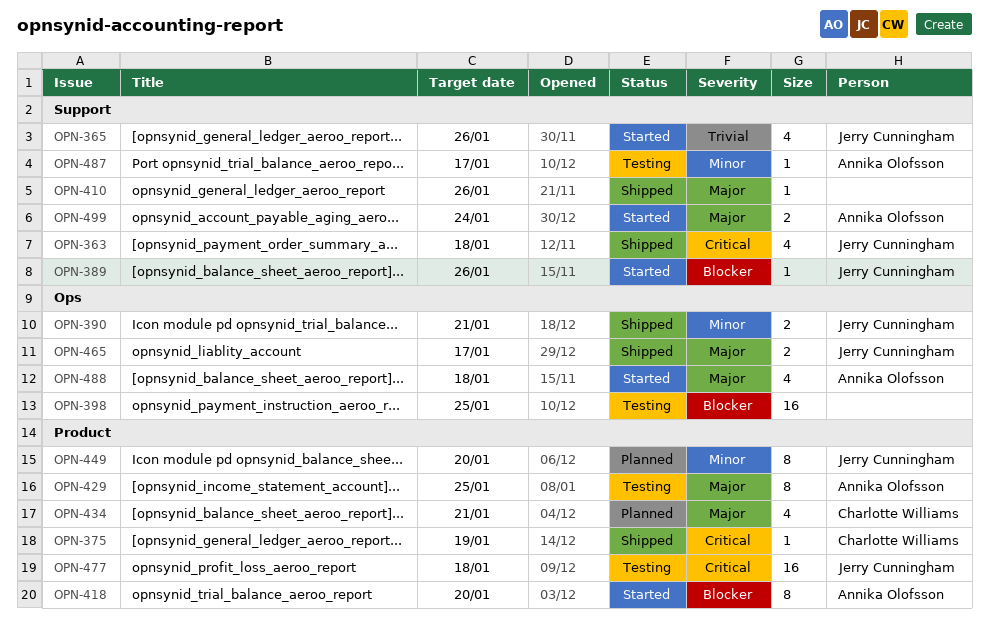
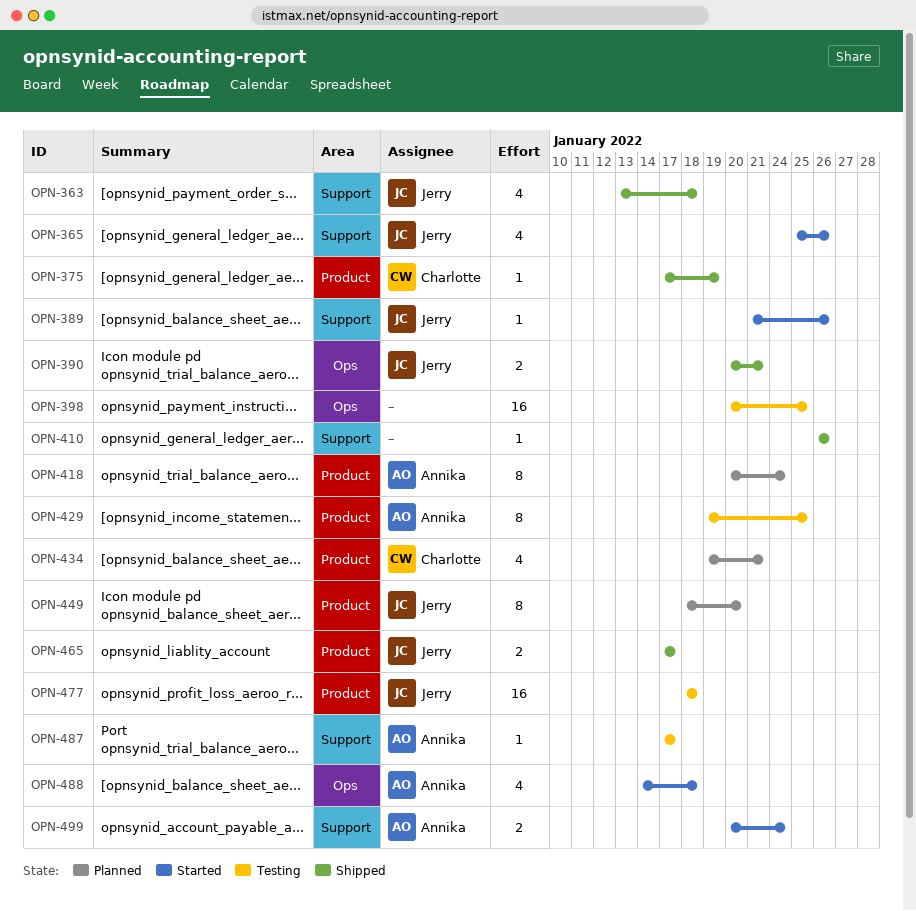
OPN-418, status: Started -> Planned
OPN-418, due: Jan 20 -> Jan 24
OPN-465, label: Ops -> Product

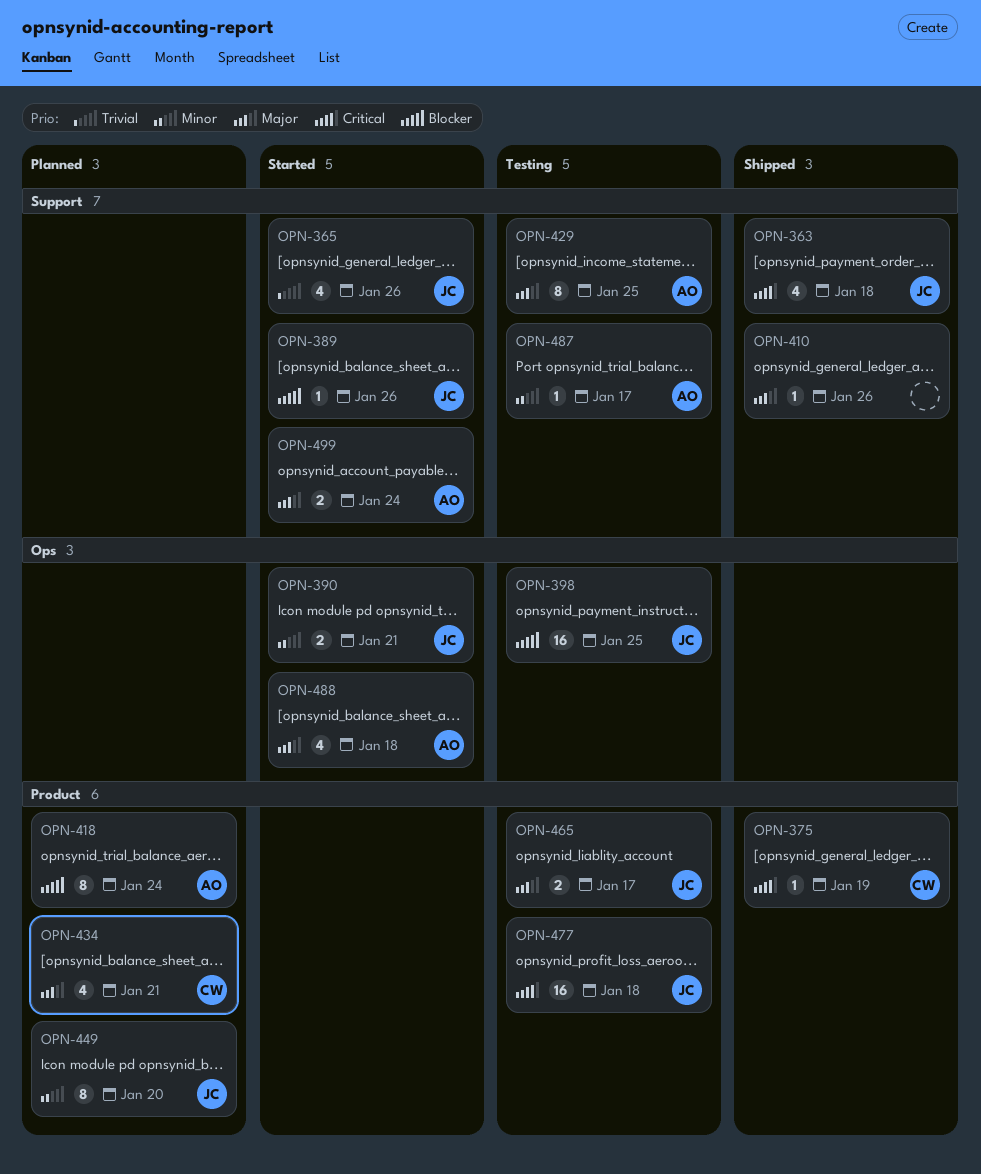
OPN-390, status: Shipped -> Started
OPN-398, owner: none -> Jerry
OPN-429, label: Product -> Support
OPN-465, status: Shipped -> Testing

